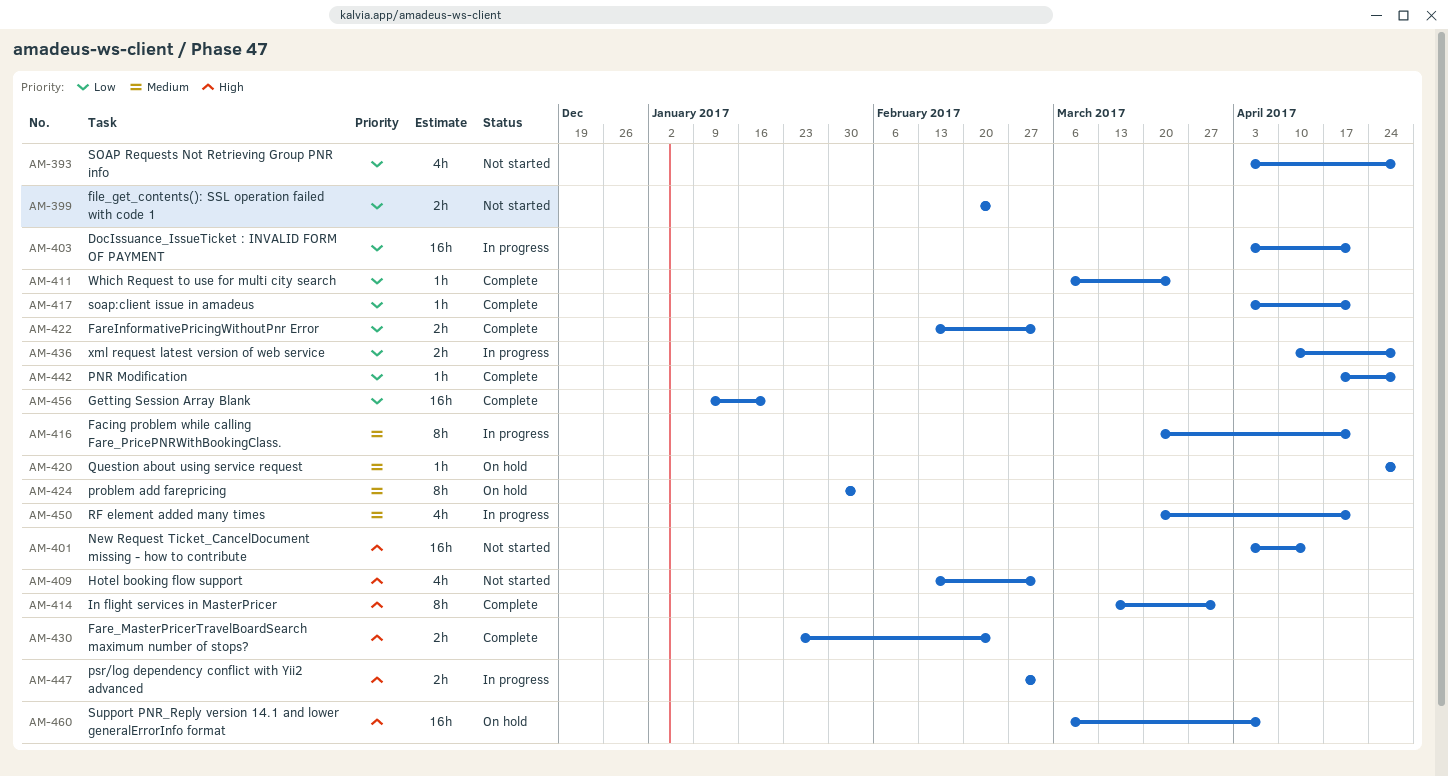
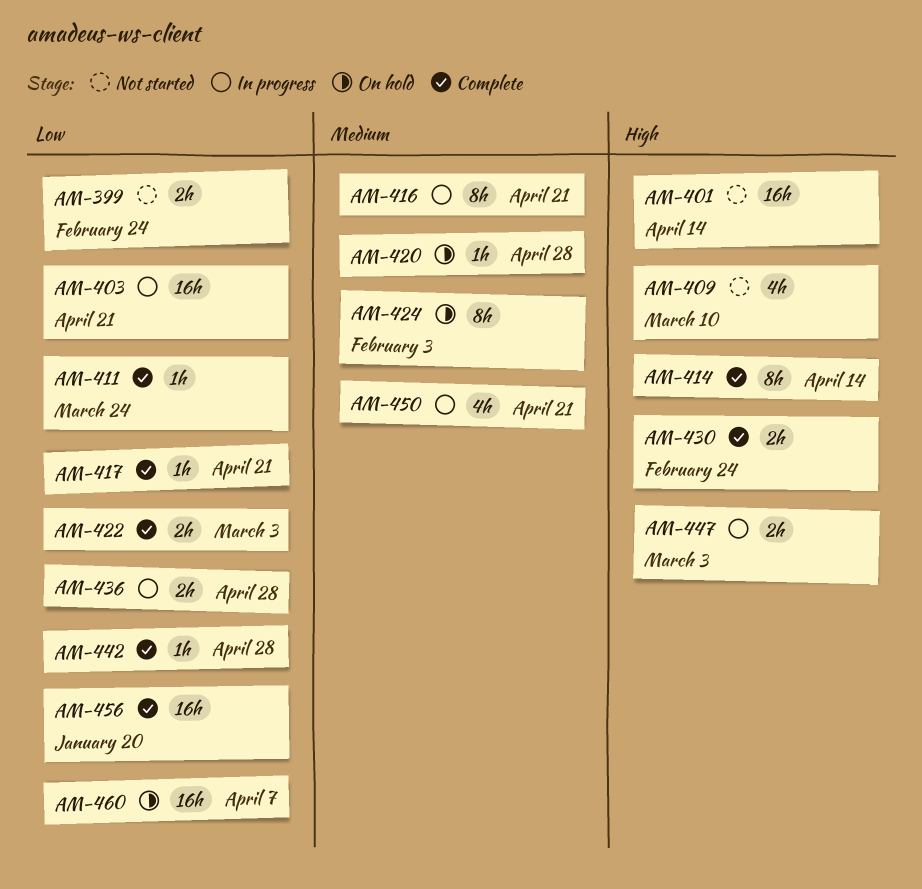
AM-393: present -> none
AM-409, due: Mar 3 -> Mar 10
AM-414, due: Mar 31 -> Apr 14
AM-460, priority: High -> Low

